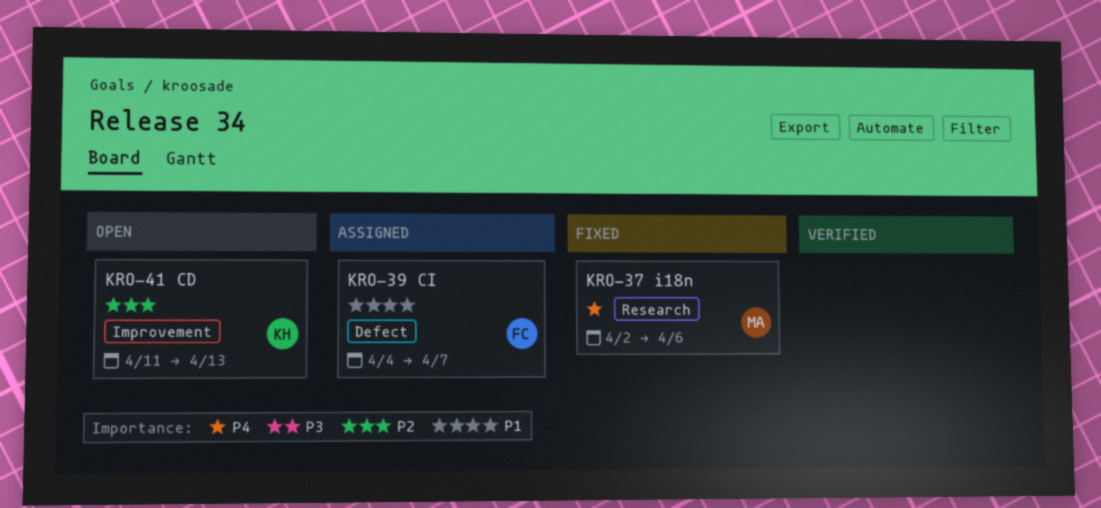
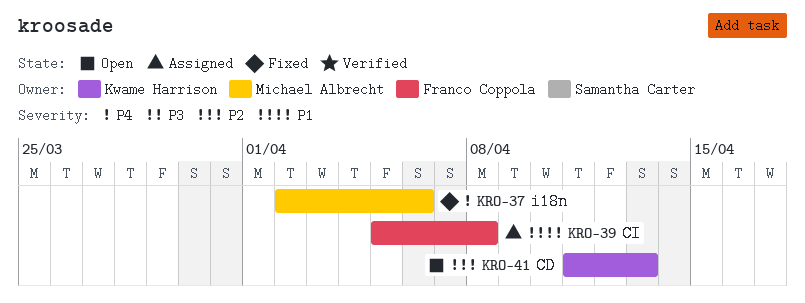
KRO-39, start: Apr 4 -> Apr 5
KRO-39, due: Apr 7 -> Apr 8

